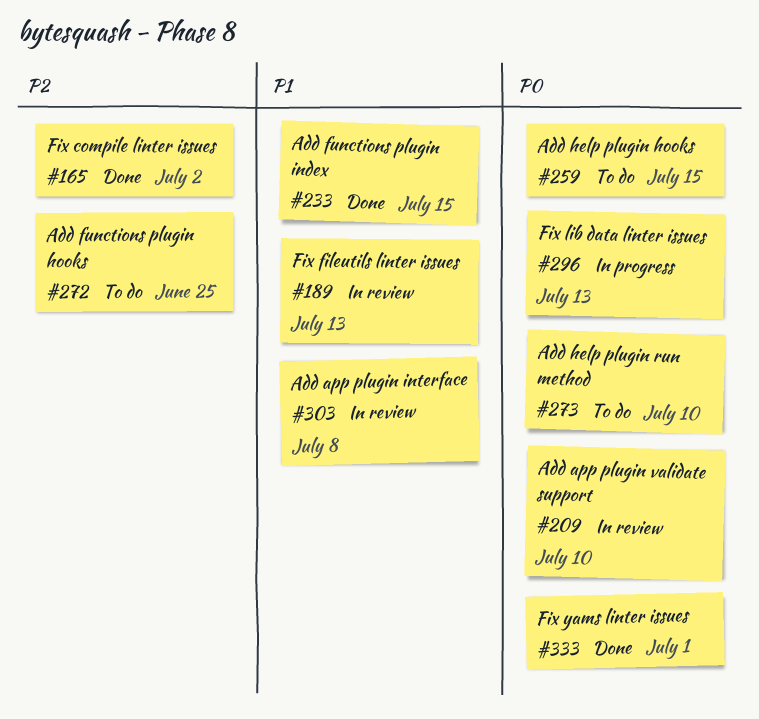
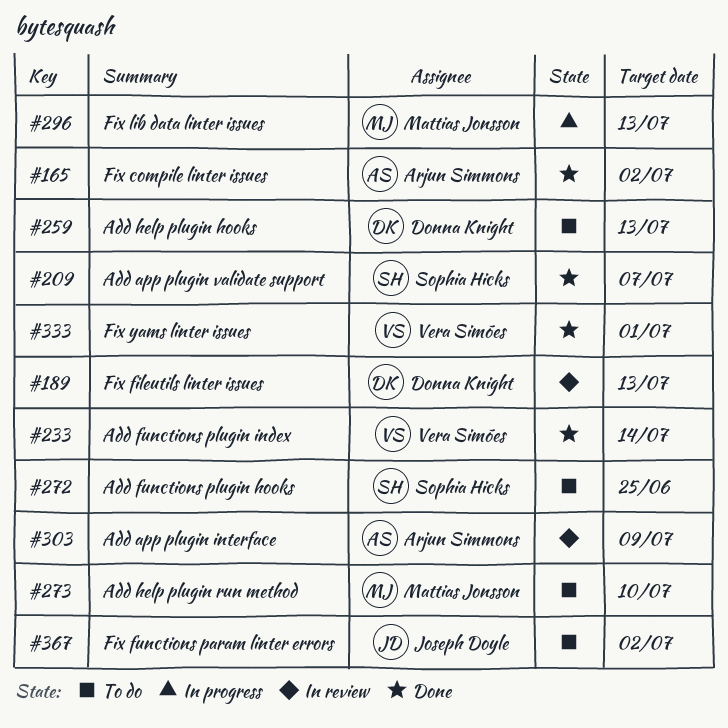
#209, status: In review -> Done
#209, due: Jul 10 -> Jul 7
#233, due: Jul 15 -> Jul 14
#259, due: Jul 15 -> Jul 13
#303, due: Jul 8 -> Jul 9
#367: none -> present

